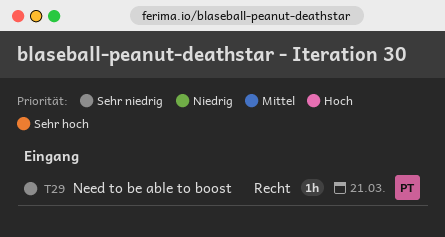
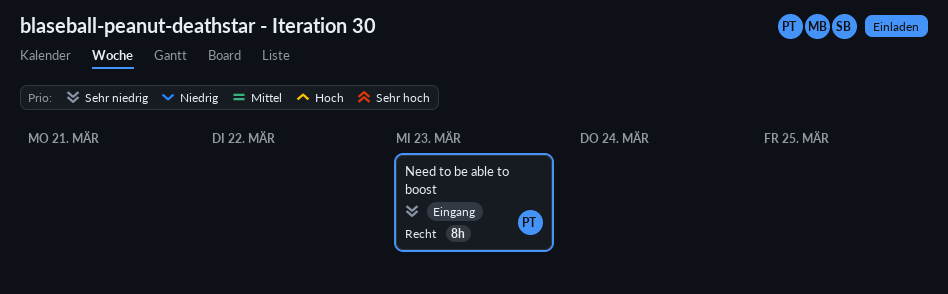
Need to be able to boost, estimate: 1h -> 8h
Need to be able to boost, due: Mar 21 -> Mar 23

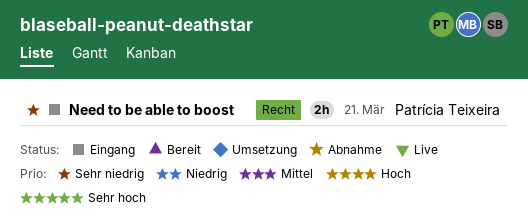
Need to be able to boost, estimate: 8h -> 2h
Need to be able to boost, due: Mar 23 -> Mar 21

